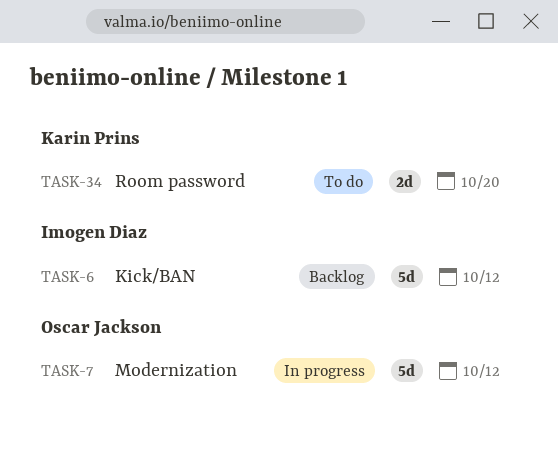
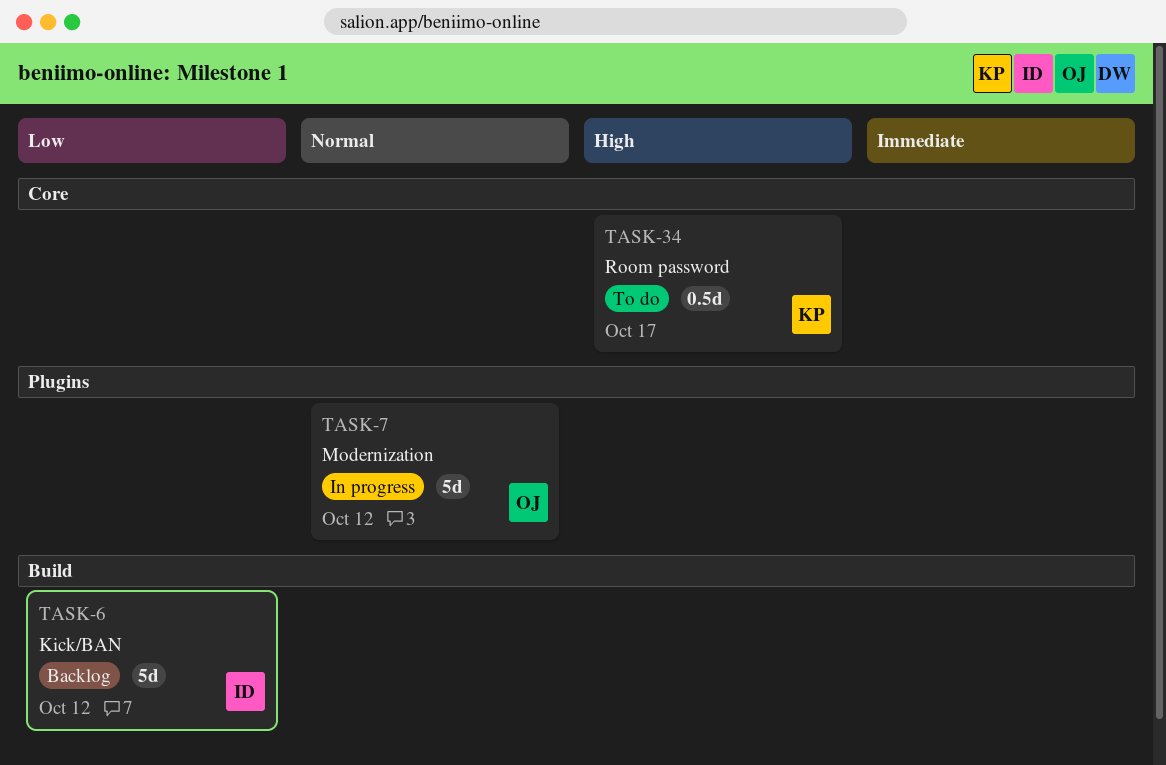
TASK-34, estimate: 2d -> 0.5d
TASK-34, due: Oct 20 -> Oct 17

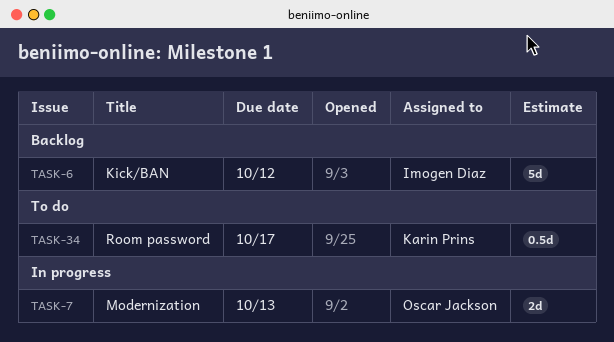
TASK-7, estimate: 5d -> 2d
TASK-7, due: Oct 12 -> Oct 13

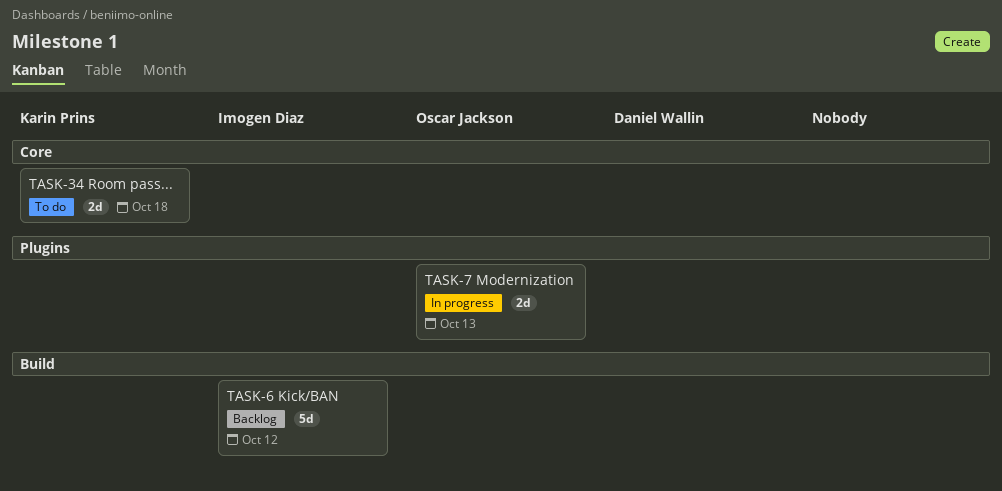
TASK-34, estimate: 0.5d -> 2d
TASK-34, due: Oct 17 -> Oct 18

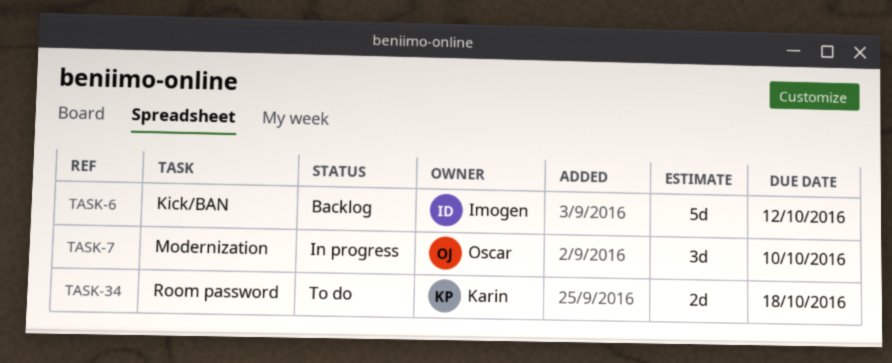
TASK-7, estimate: 2d -> 3d
TASK-7, due: Oct 13 -> Oct 10

